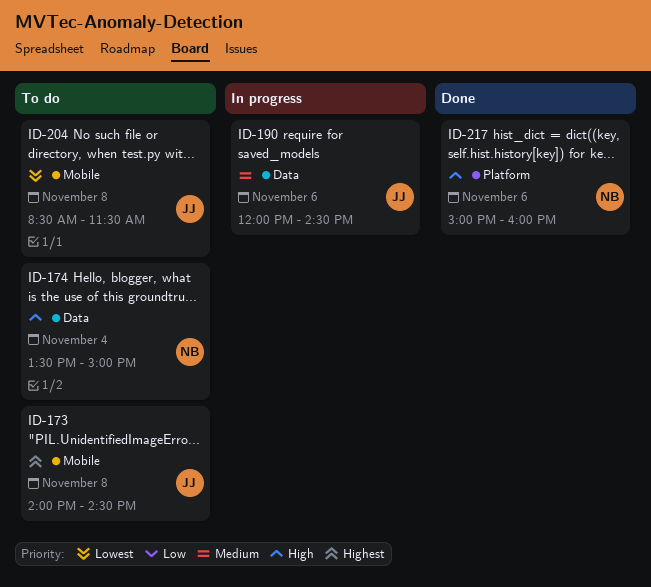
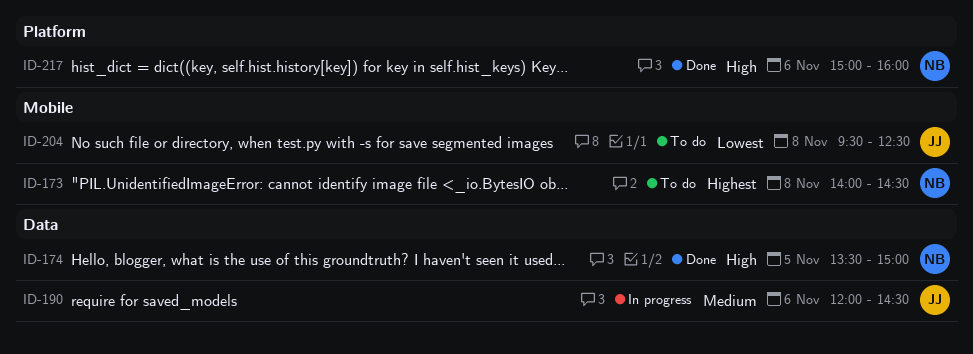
ID-173, owner: JJ -> NB
ID-174, status: To do -> Done
ID-174, day: Nov 4 -> Nov 5
ID-204, begins: 08:30 -> 09:30
ID-204, ends: 11:30 -> 12:30

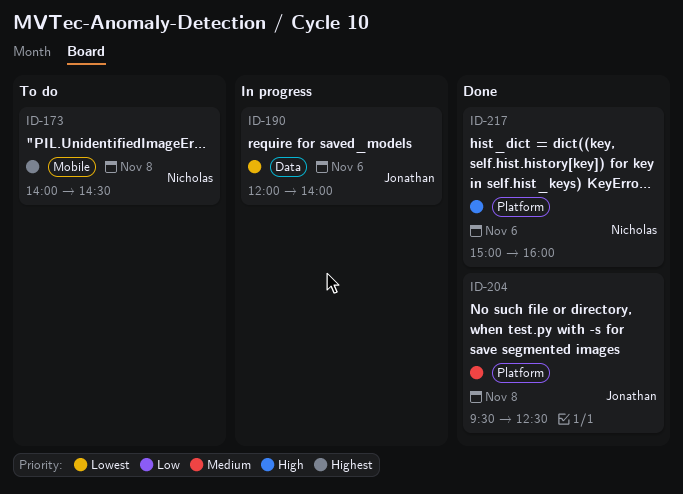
ID-174: present -> none
ID-190, priority: Medium -> Lowest
ID-190, ends: 14:30 -> 14:00
ID-204, status: To do -> Done
ID-204, priority: Lowest -> Medium
ID-204, label: Mobile -> Platform

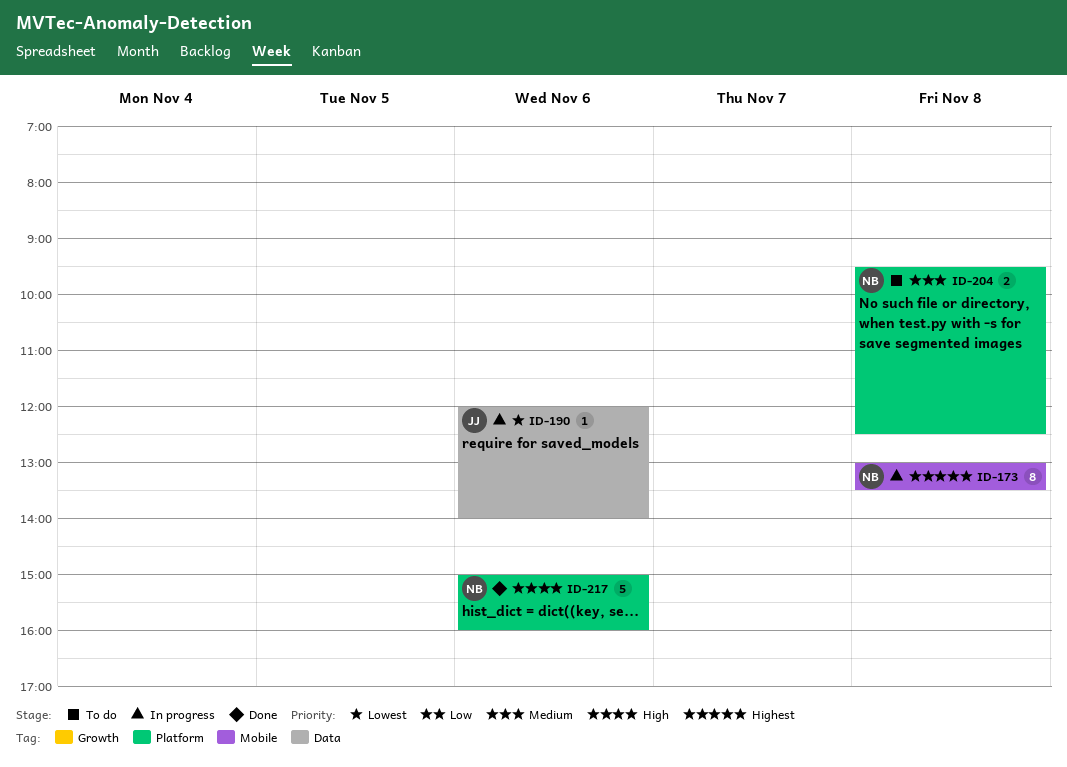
ID-173, status: To do -> In progress
ID-173, begins: 14:00 -> 13:00
ID-173, ends: 14:30 -> 13:30
ID-204, status: Done -> To do
ID-204, owner: Jonathan -> Nicholas

